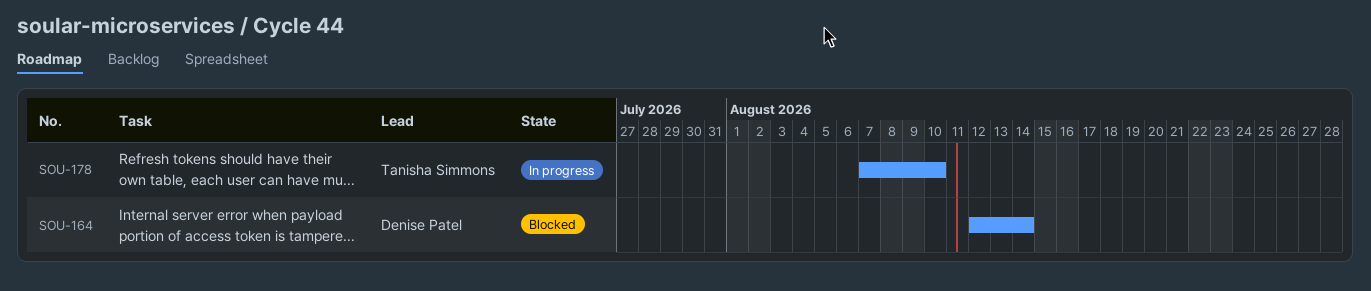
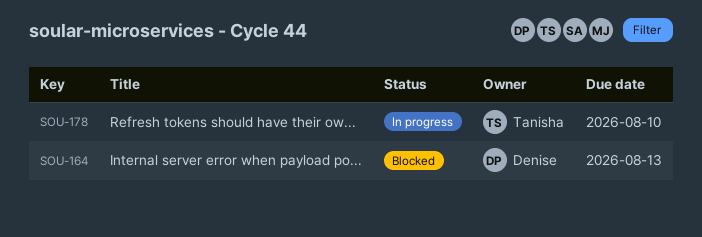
SOU-164, due: Aug 14 -> Aug 13

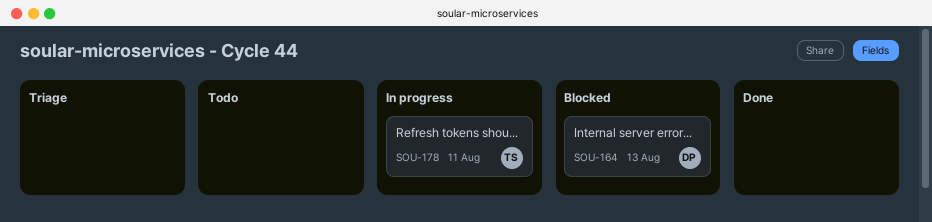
SOU-178, due: Aug 10 -> Aug 11

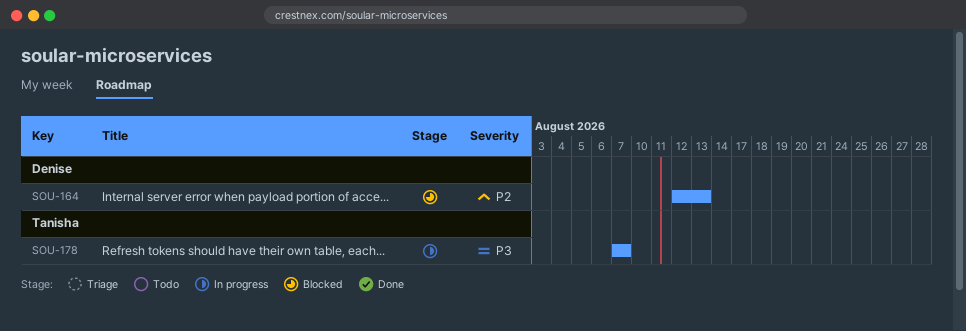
SOU-178, due: Aug 11 -> Aug 7

